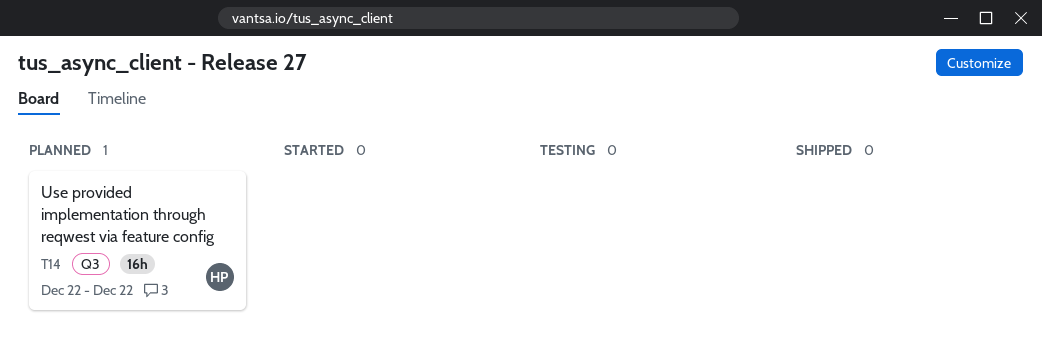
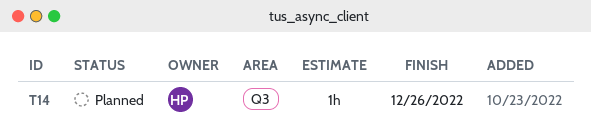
T14, estimate: 16h -> 1h
T14, due: Dec 22 -> Dec 26

